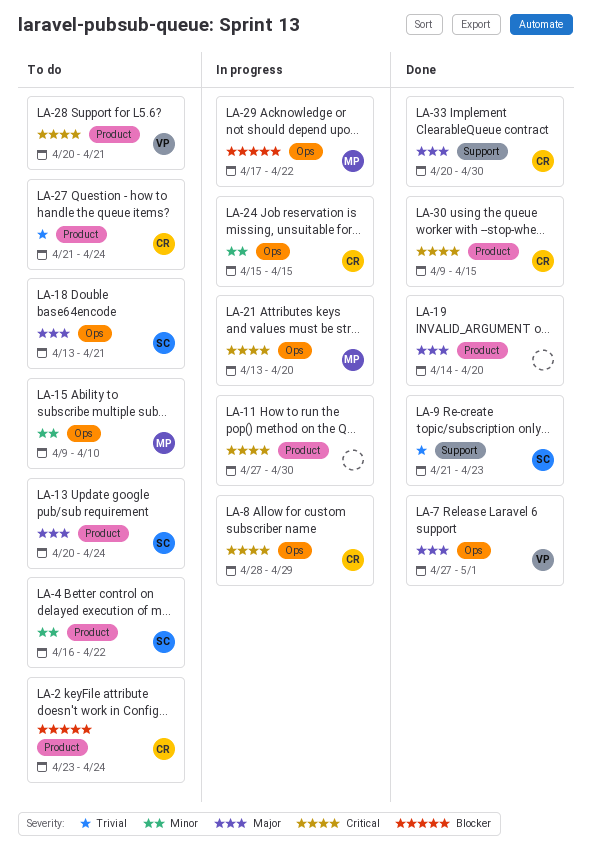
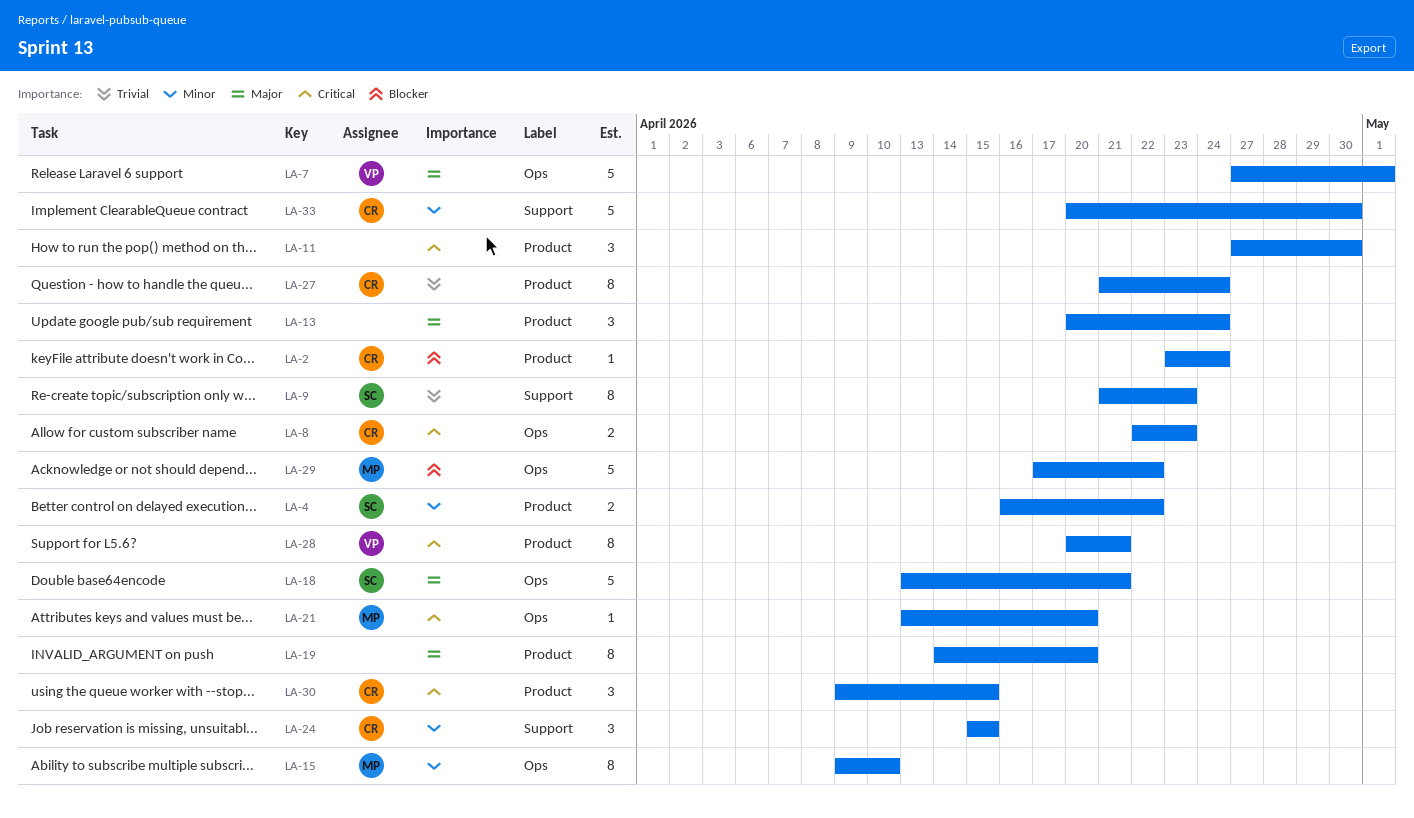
LA-8, start: Apr 28 -> Apr 22
LA-8, due: Apr 29 -> Apr 23
LA-13, owner: SC -> none
LA-24, label: Ops -> Support
LA-33, priority: Major -> Minor

